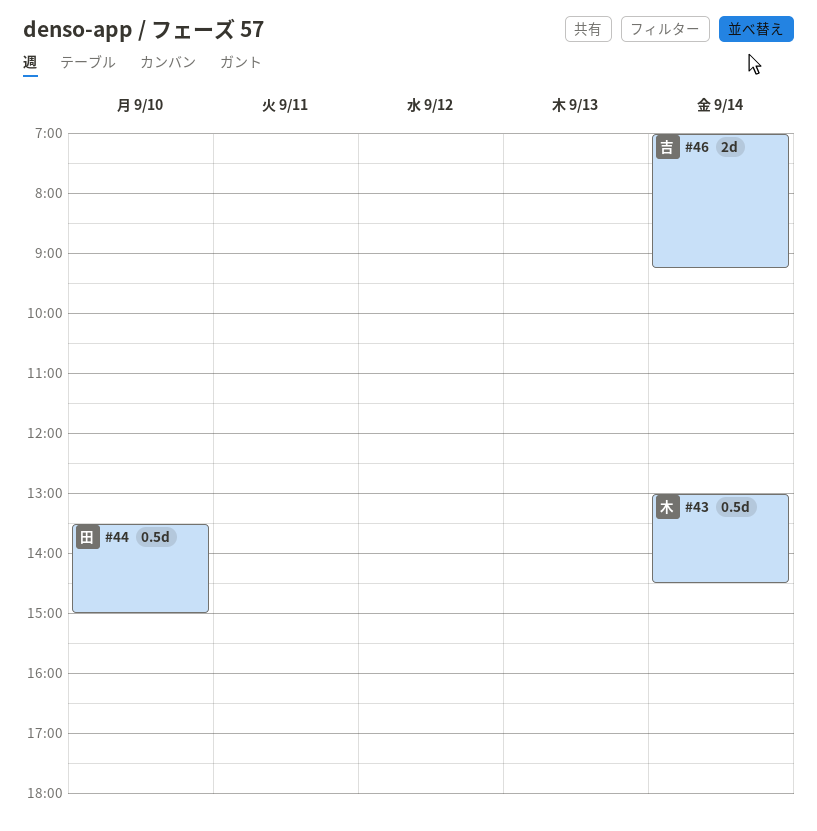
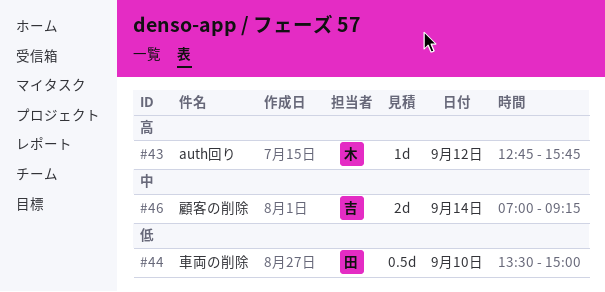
#43, estimate: 0.5d -> 1d
#43, day: Sep 14 -> Sep 12
#43, begins: 13:00 -> 12:45
#43, ends: 14:30 -> 15:45

